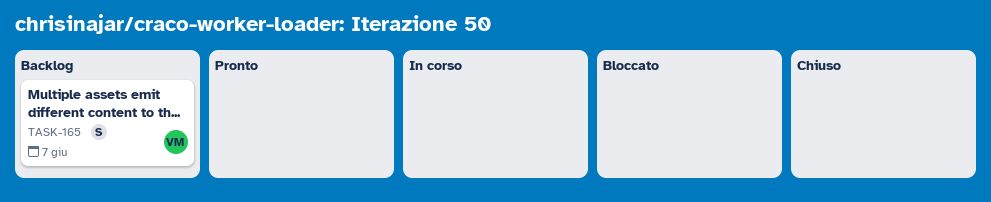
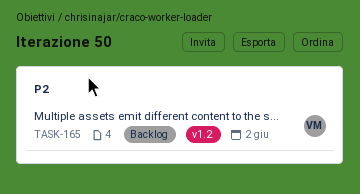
TASK-165, due: Jun 7 -> Jun 2

